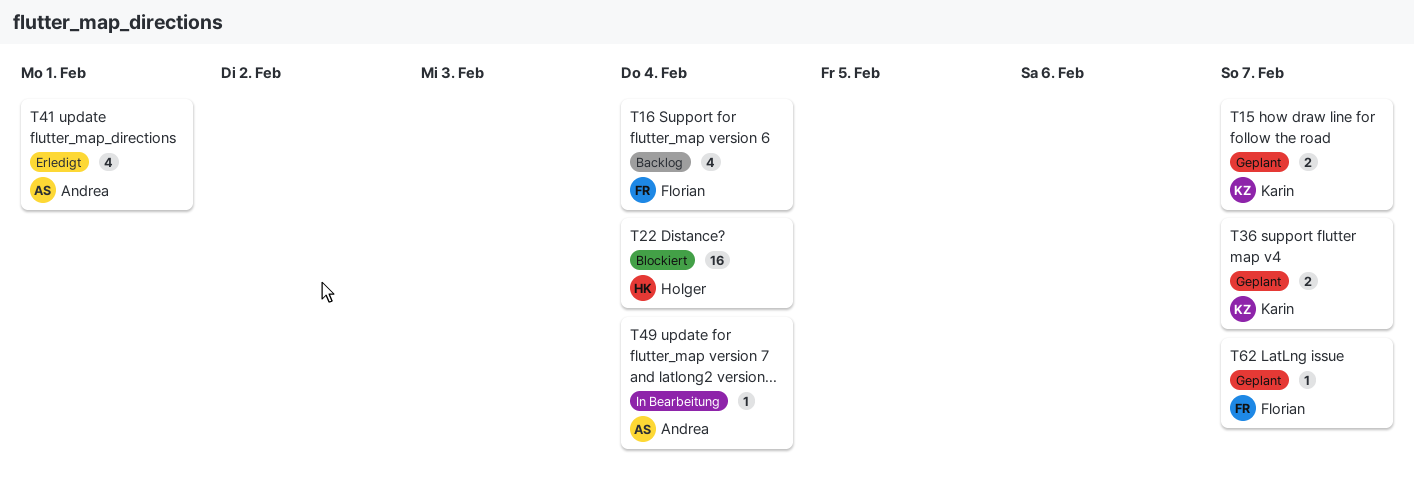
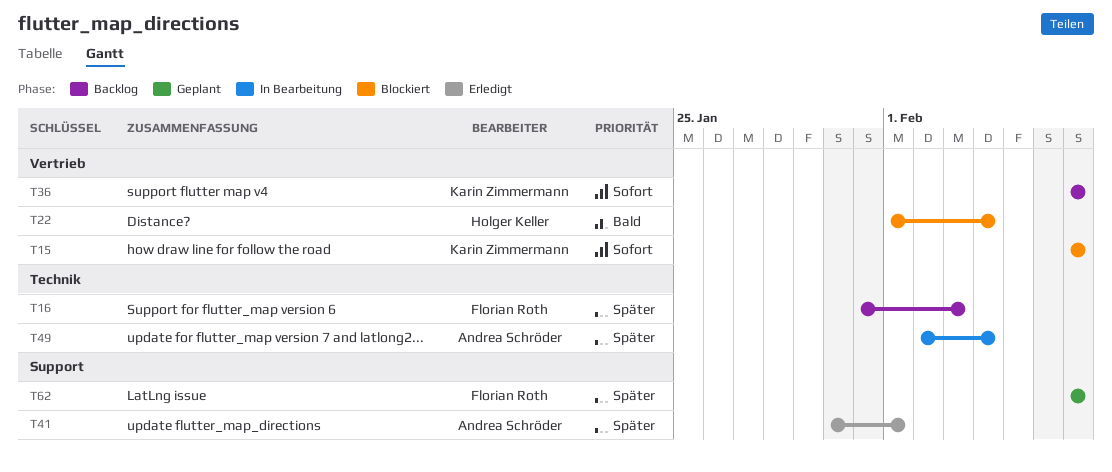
T15, status: Geplant -> Blockiert
T16, due: Feb 4 -> Feb 3
T36, status: Geplant -> Backlog

